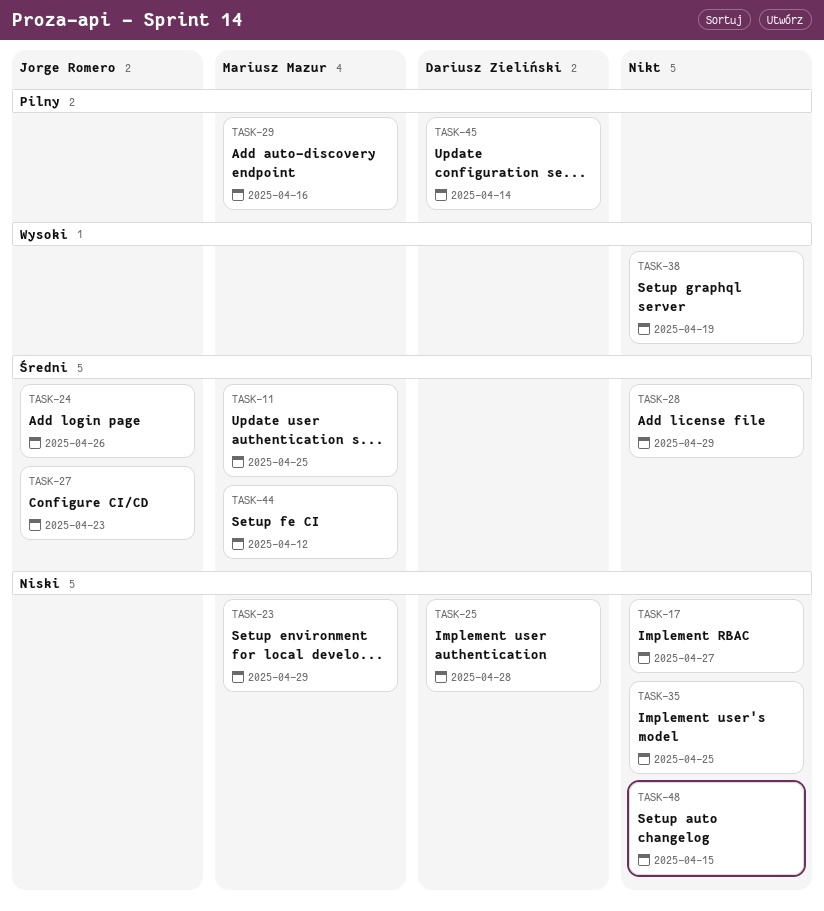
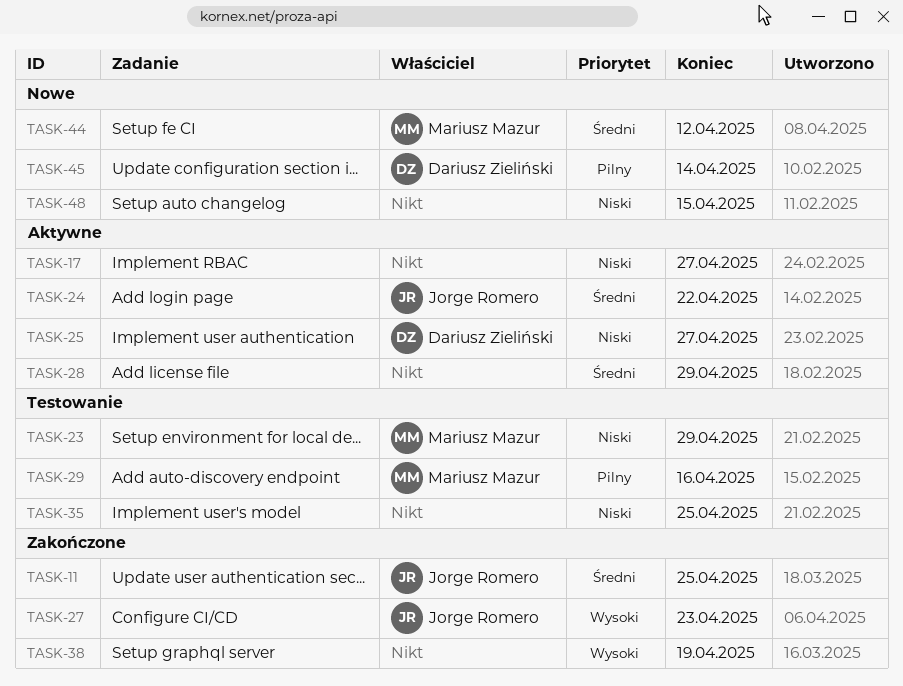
TASK-11, owner: Mariusz Mazur -> Jorge Romero
TASK-24, due: Apr 26 -> Apr 22
TASK-25, due: Apr 28 -> Apr 27
TASK-27, priority: Średni -> Wysoki

